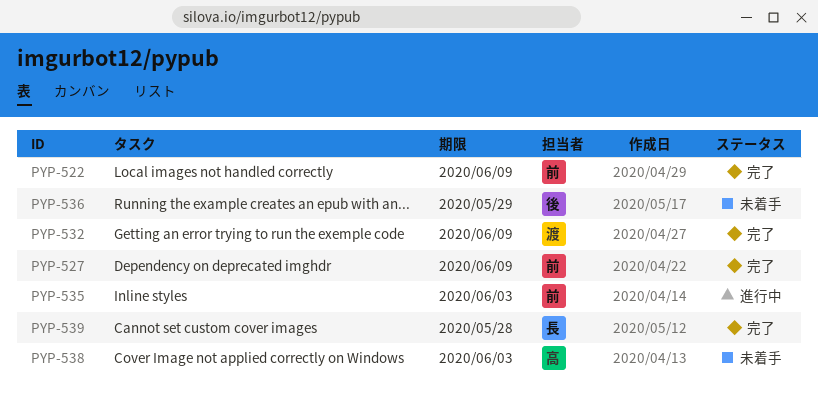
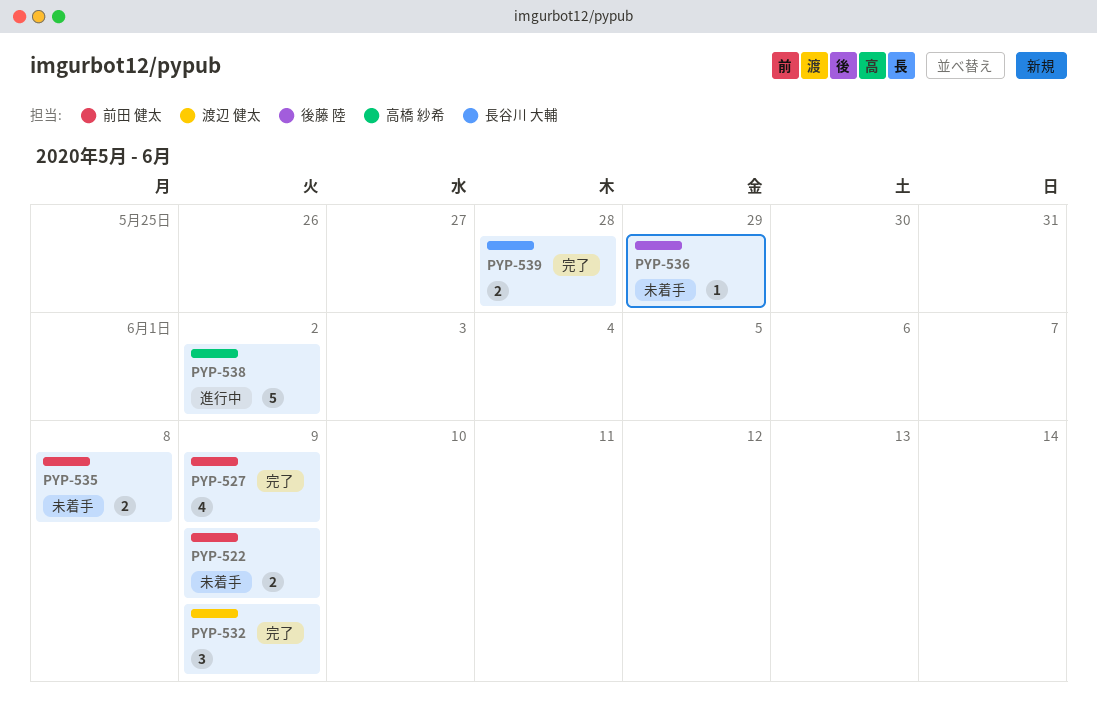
PYP-522, status: 完了 -> 未着手
PYP-535, status: 進行中 -> 未着手
PYP-535, due: Jun 3 -> Jun 8
PYP-538, status: 未着手 -> 進行中
PYP-538, due: Jun 3 -> Jun 2

